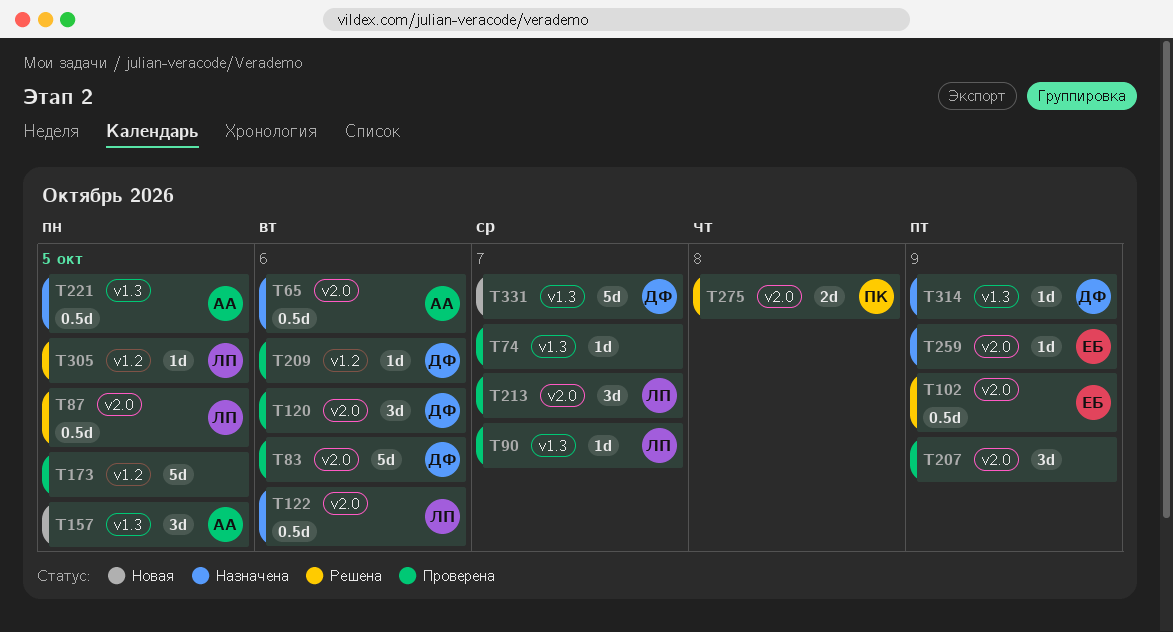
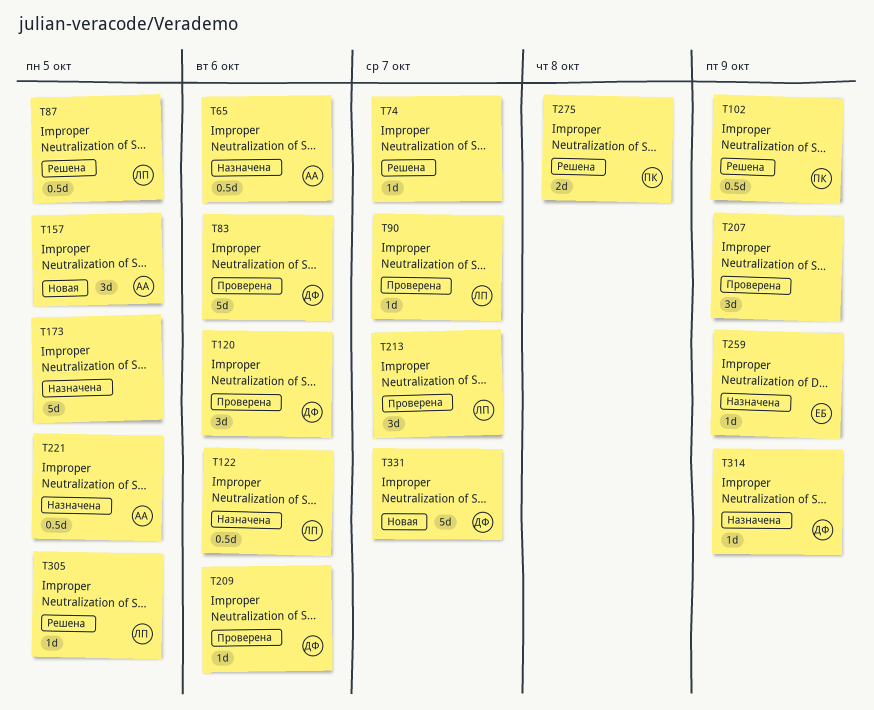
T74, status: Проверена -> Решена
T102, owner: ЕБ -> ПК
T173, status: Проверена -> Назначена

